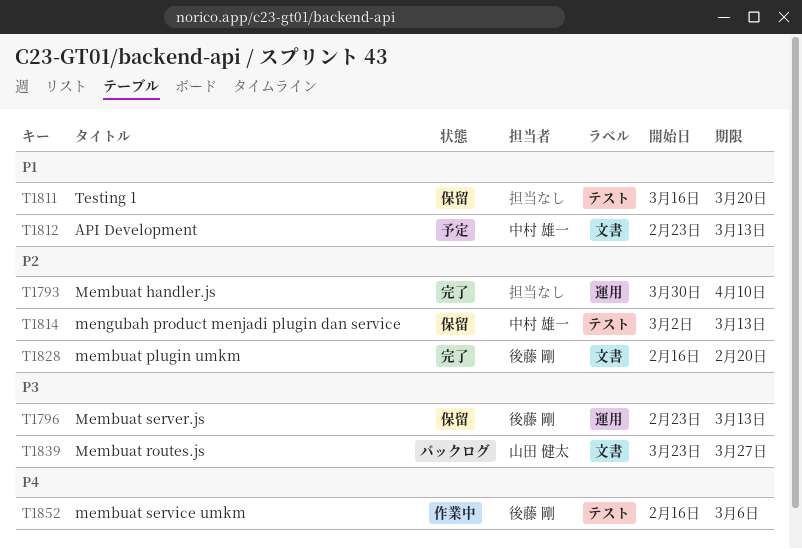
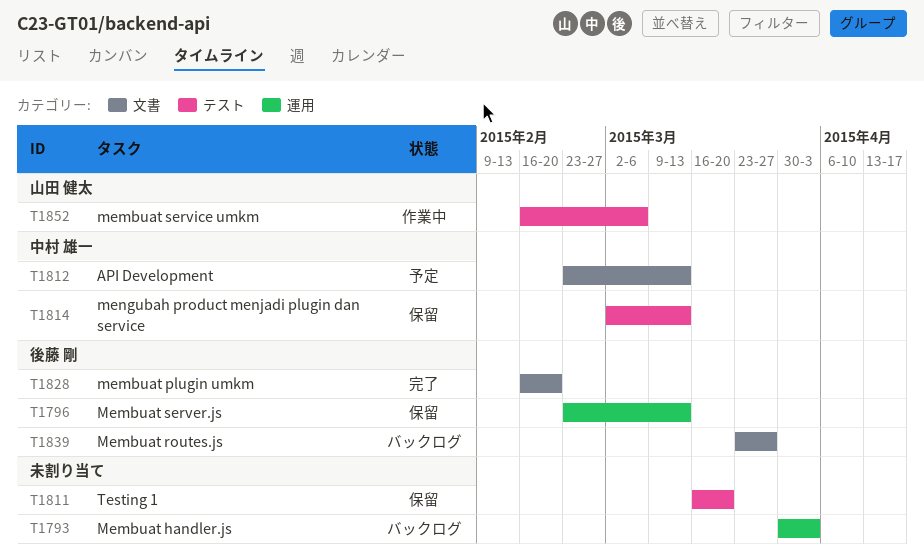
T1793, status: 完了 -> バックログ
T1793, due: Apr 10 -> Apr 3
T1839, owner: 山田 健太 -> 後藤 剛
T1852, owner: 後藤 剛 -> 山田 健太

